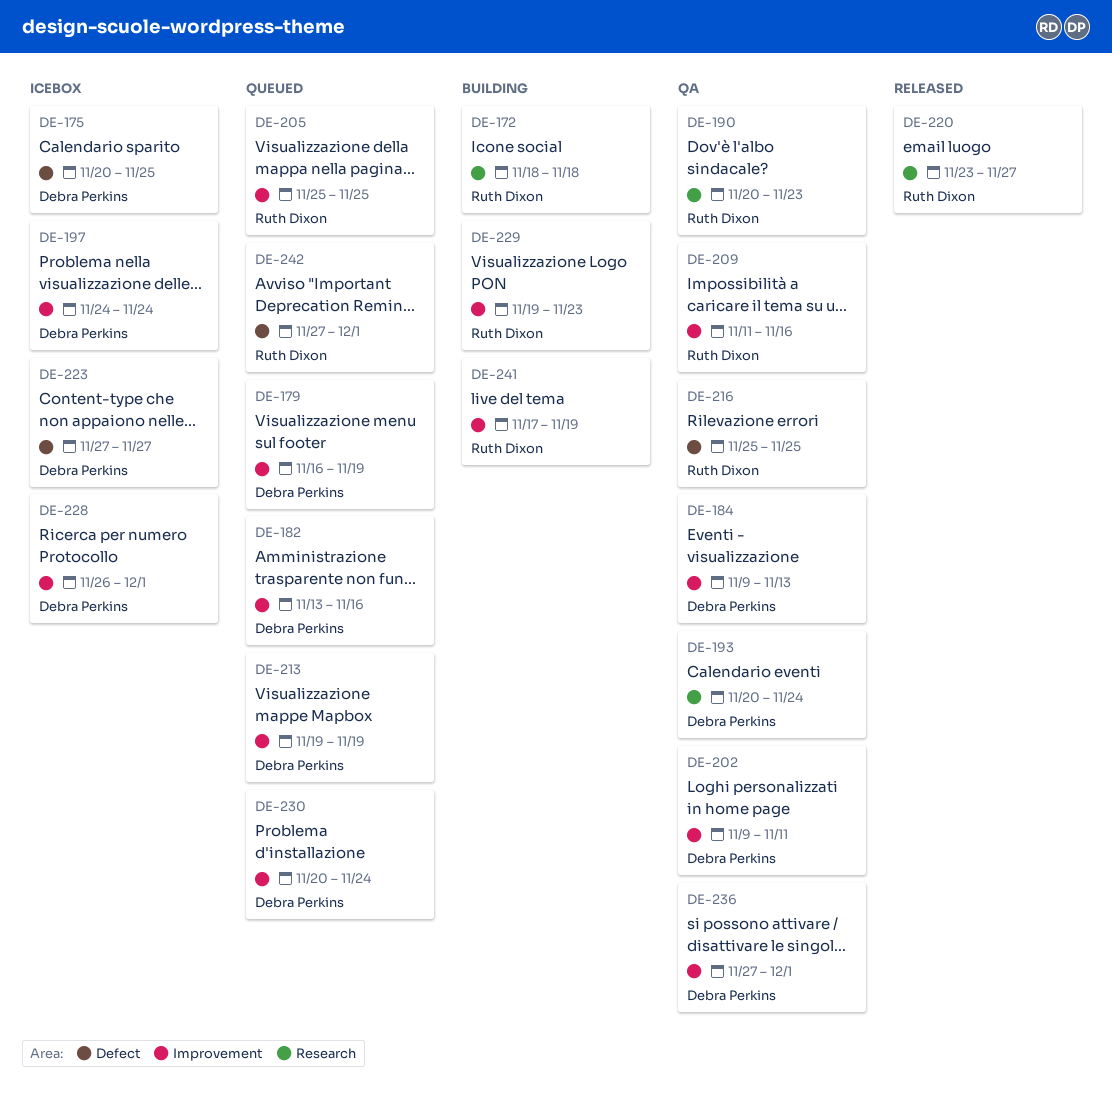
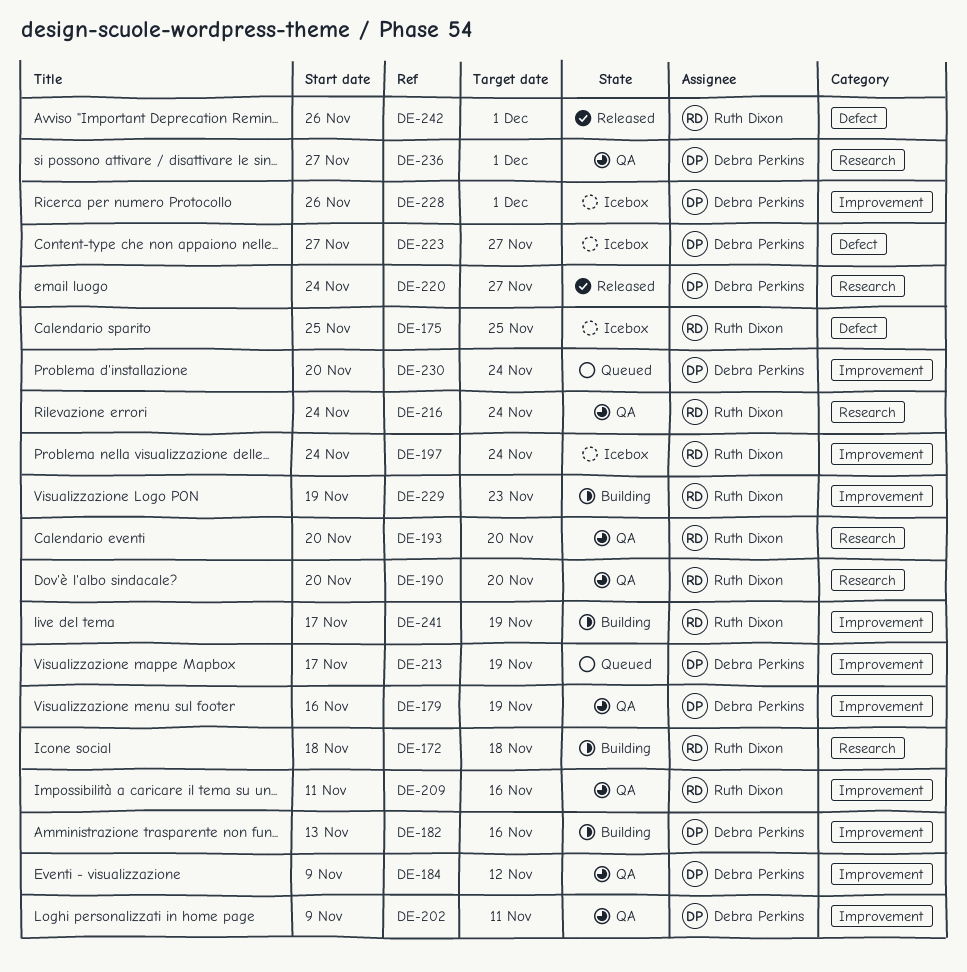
DE-175, owner: Debra Perkins -> Ruth Dixon
DE-175, start: Nov 20 -> Nov 25
DE-179, status: Queued -> QA
DE-182, status: Queued -> Building
DE-184, due: Nov 13 -> Nov 12
DE-190, due: Nov 23 -> Nov 20
DE-193, owner: Debra Perkins -> Ruth Dixon
DE-193, due: Nov 24 -> Nov 20
DE-197, owner: Debra Perkins -> Ruth Dixon
DE-205: present -> none
DE-213, start: Nov 19 -> Nov 17
DE-216, label: Defect -> Research
DE-216, start: Nov 25 -> Nov 24
DE-216, due: Nov 25 -> Nov 24
DE-220, owner: Ruth Dixon -> Debra Perkins
DE-220, start: Nov 23 -> Nov 24
DE-236, label: Improvement -> Research
DE-242, status: Queued -> Released
DE-242, start: Nov 27 -> Nov 26

